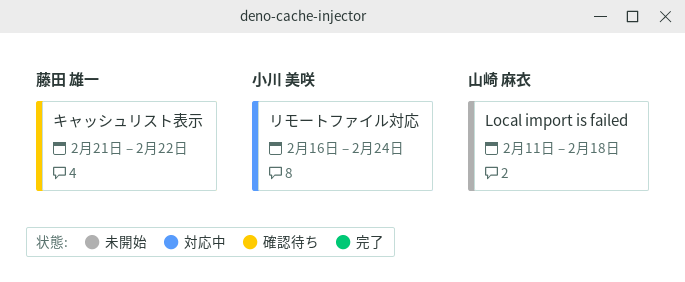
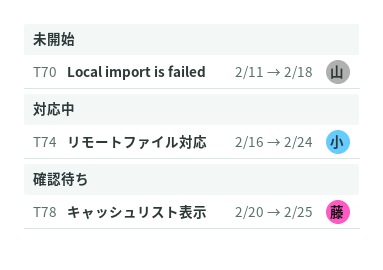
キャッシュリスト表示, start: Feb 21 -> Feb 20
キャッシュリスト表示, due: Feb 22 -> Feb 25

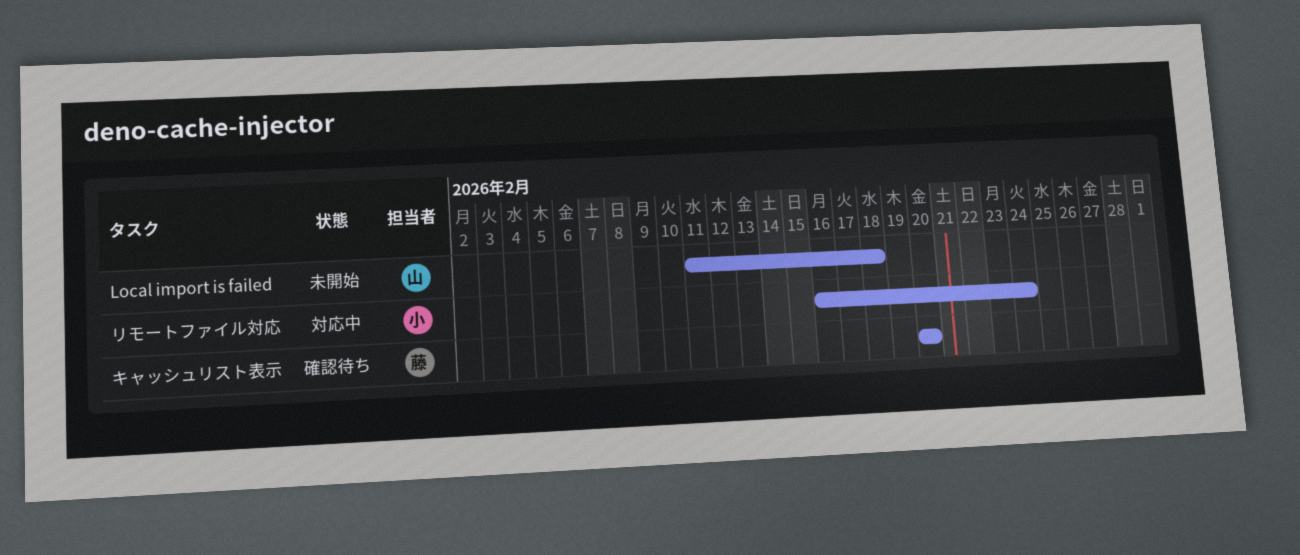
キャッシュリスト表示, due: Feb 25 -> Feb 20

